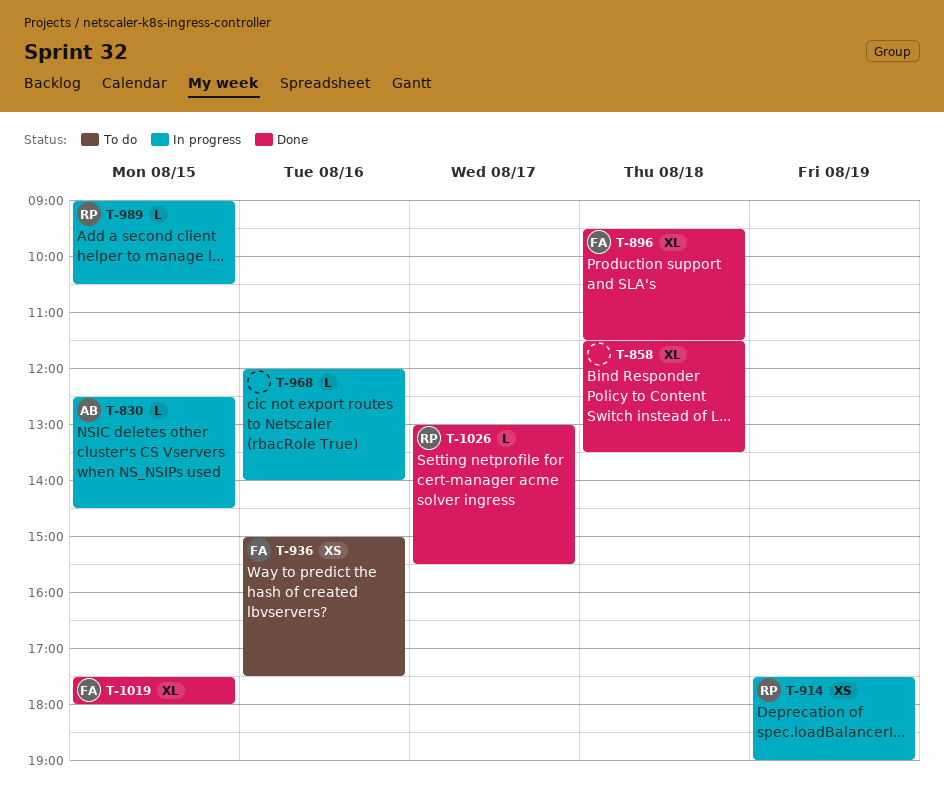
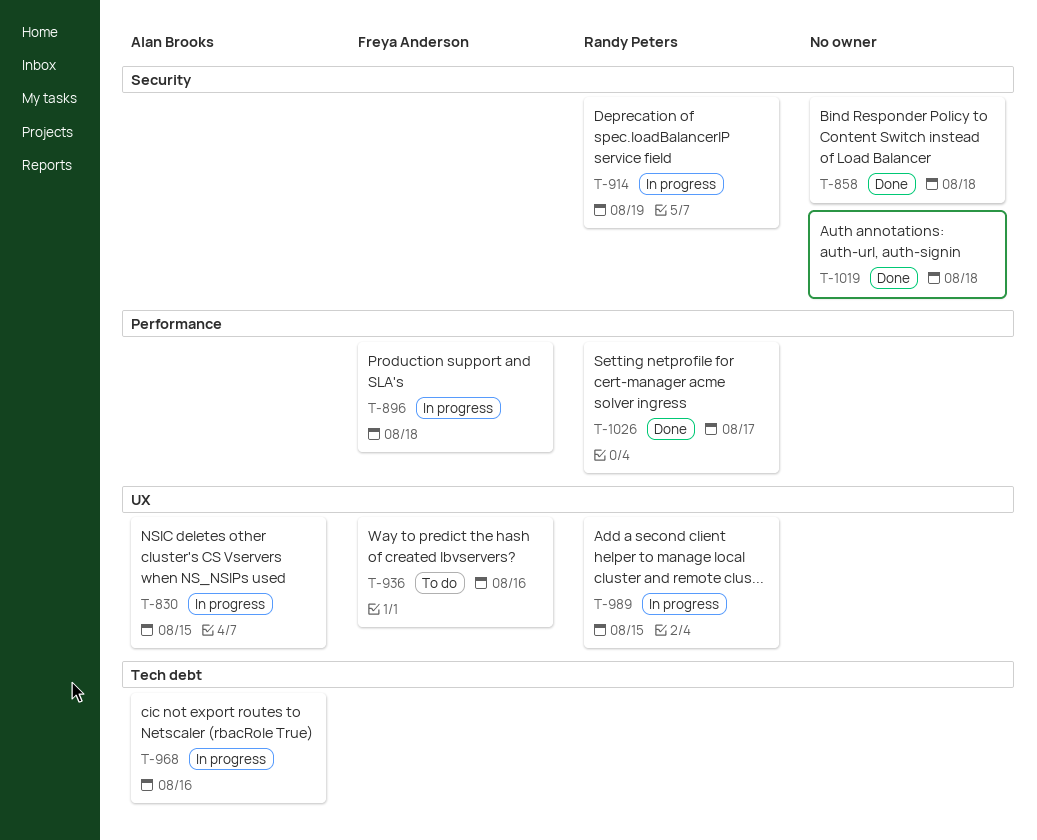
T-896, status: Done -> In progress
T-968, owner: none -> Alan Brooks
T-1019, owner: Freya Anderson -> none
T-1019, day: Aug 15 -> Aug 18

